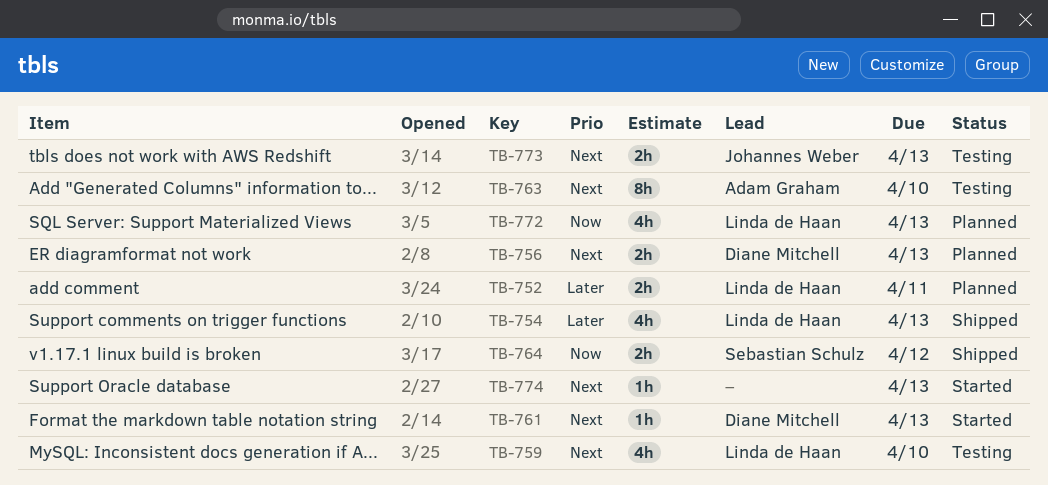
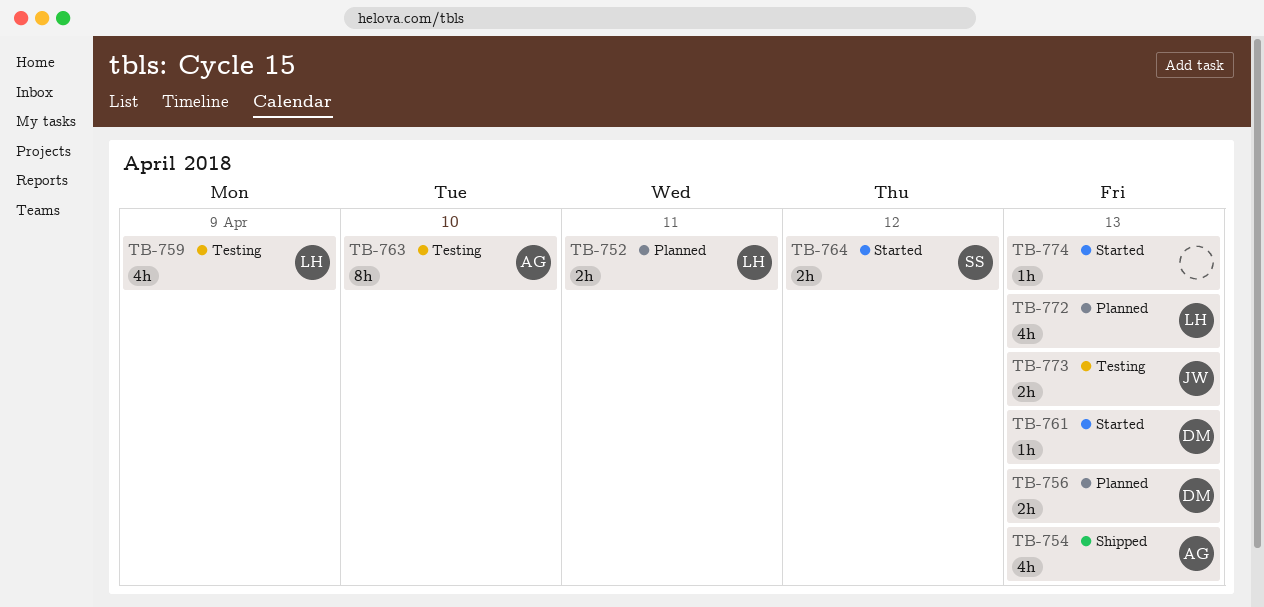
TB-754, owner: Linda de Haan -> Adam Graham
TB-759, due: Apr 10 -> Apr 9
TB-764, status: Shipped -> Started

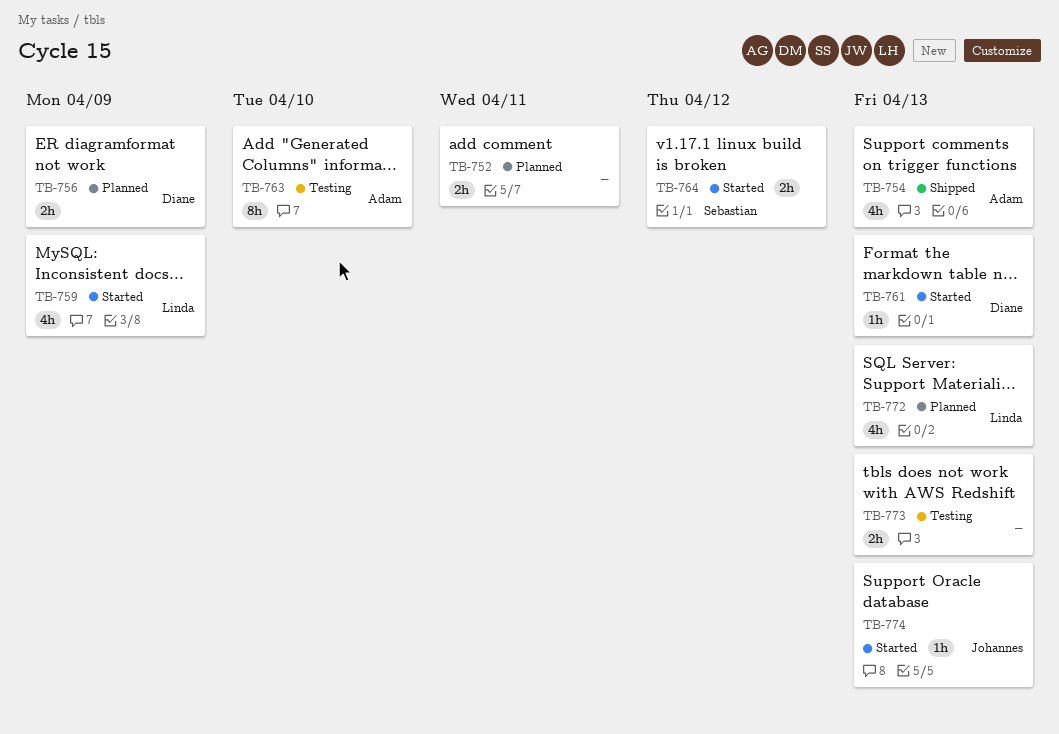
TB-752, owner: Linda -> none
TB-756, due: Apr 13 -> Apr 9
TB-759, status: Testing -> Started
TB-773, owner: Johannes -> none
TB-774, owner: none -> Johannes

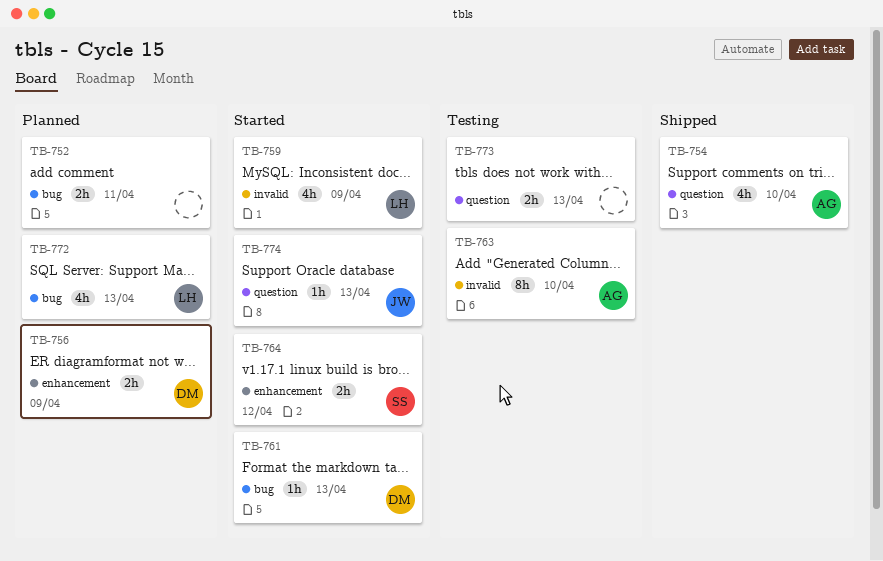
TB-754, due: Apr 13 -> Apr 10

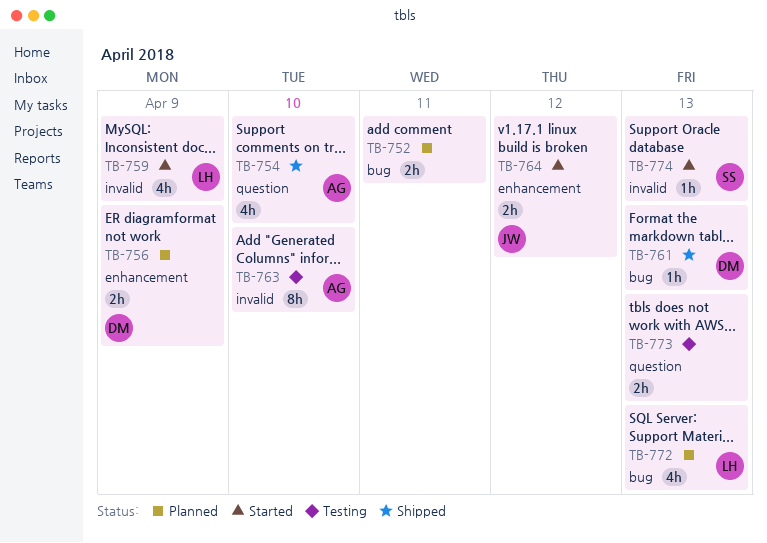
TB-761, status: Started -> Shipped
TB-764, owner: SS -> JW
TB-774, owner: JW -> SS
TB-774, label: question -> invalid

